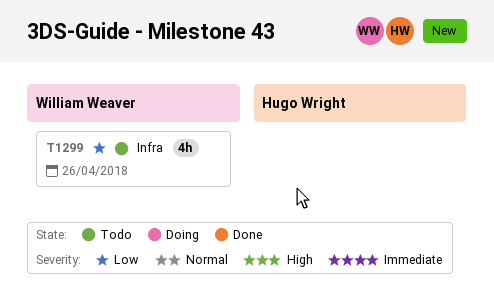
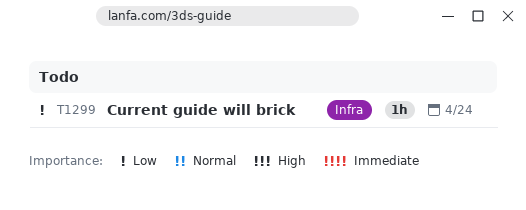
T1299, estimate: 4h -> 1h
T1299, day: Apr 26 -> Apr 24

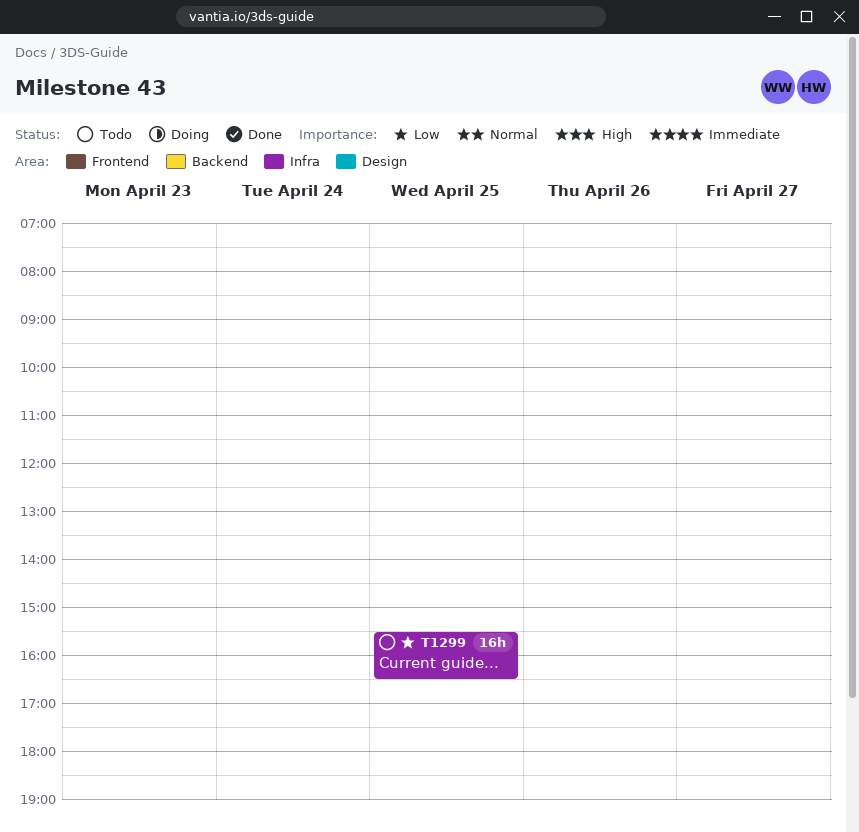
T1299, estimate: 1h -> 16h
T1299, day: Apr 24 -> Apr 25

